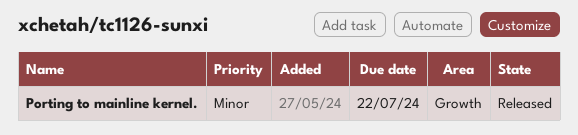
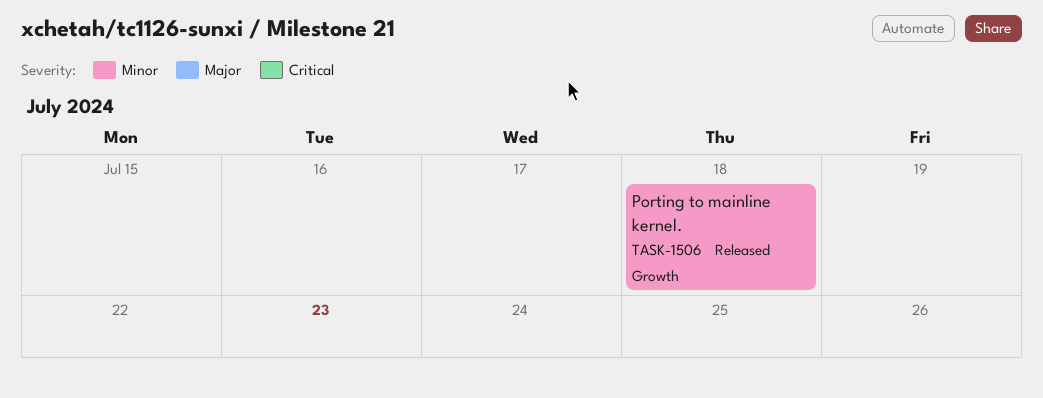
Porting to mainline kernel., due: Jul 22 -> Jul 18

